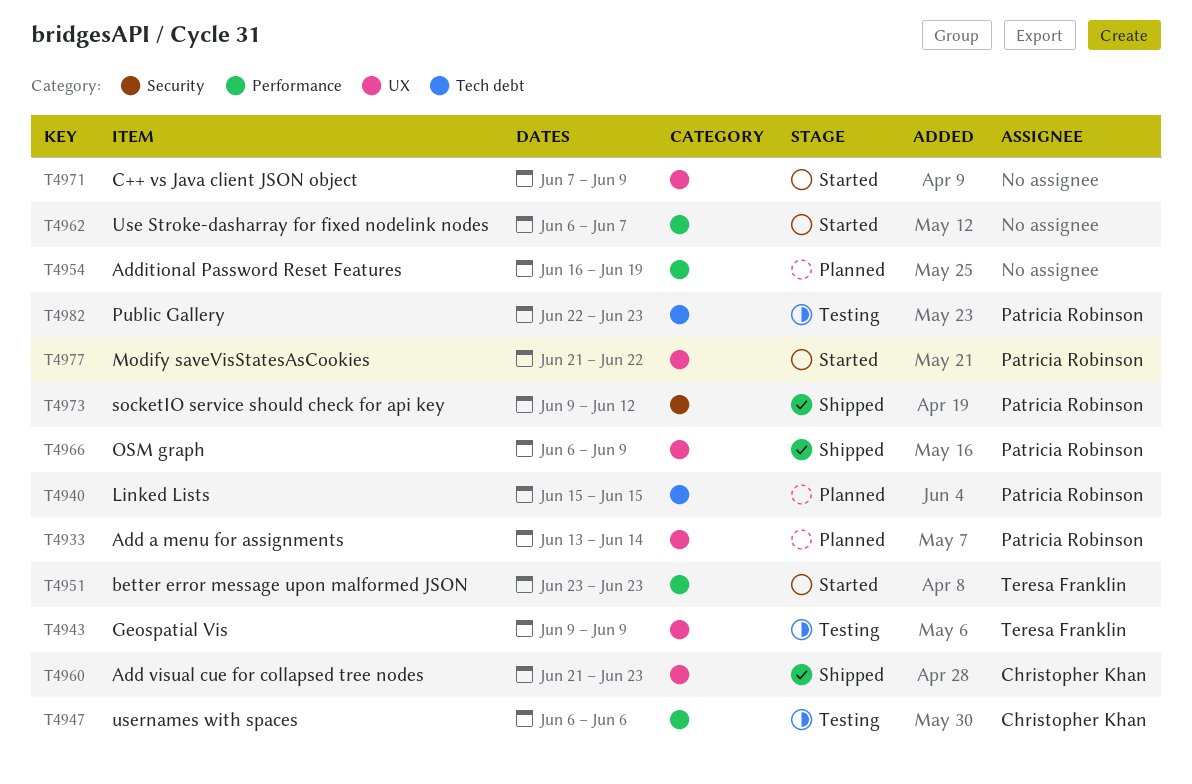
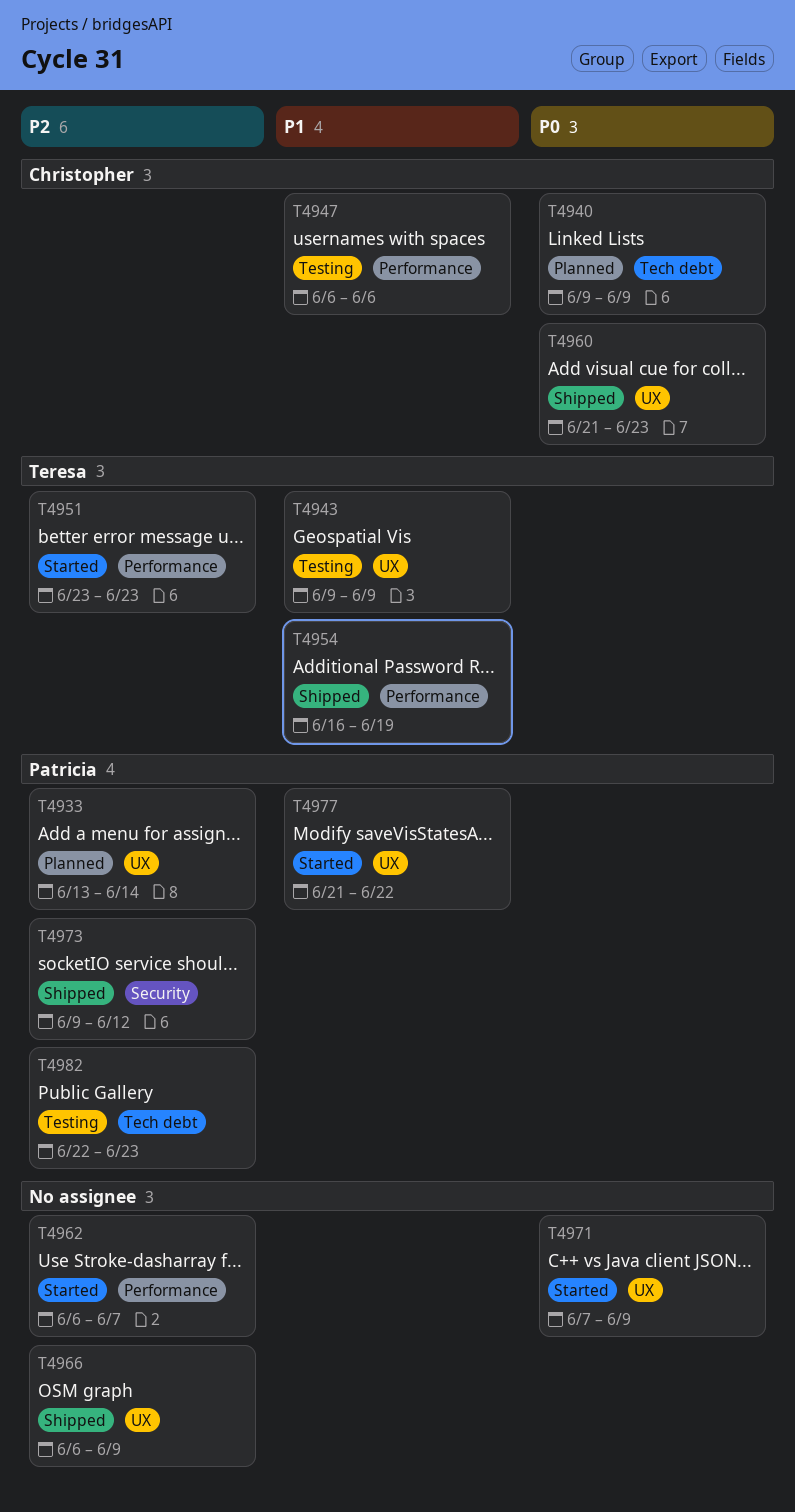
T4940, owner: Patricia Robinson -> Christopher Khan
T4940, start: Jun 15 -> Jun 9
T4940, due: Jun 15 -> Jun 9
T4954, status: Planned -> Shipped
T4954, owner: none -> Teresa Franklin
T4966, owner: Patricia Robinson -> none

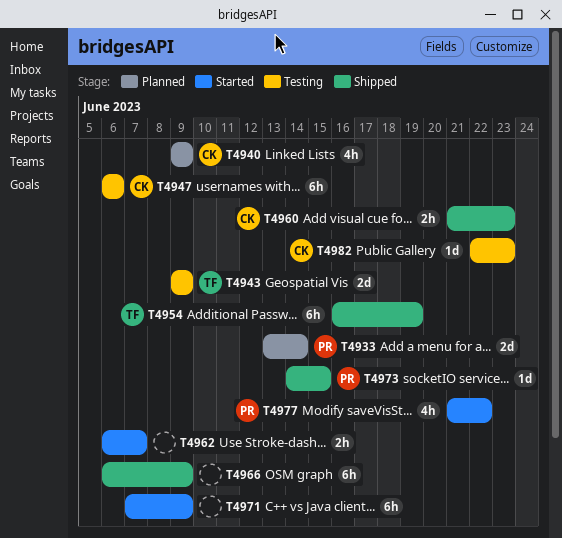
T4951: present -> none
T4973, start: Jun 9 -> Jun 14
T4973, due: Jun 12 -> Jun 15
T4982, owner: Patricia -> Christopher

